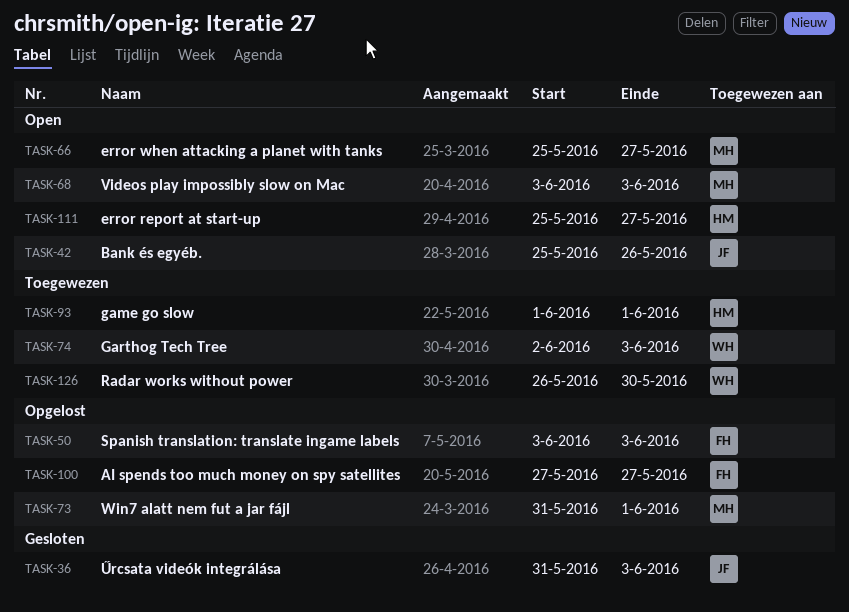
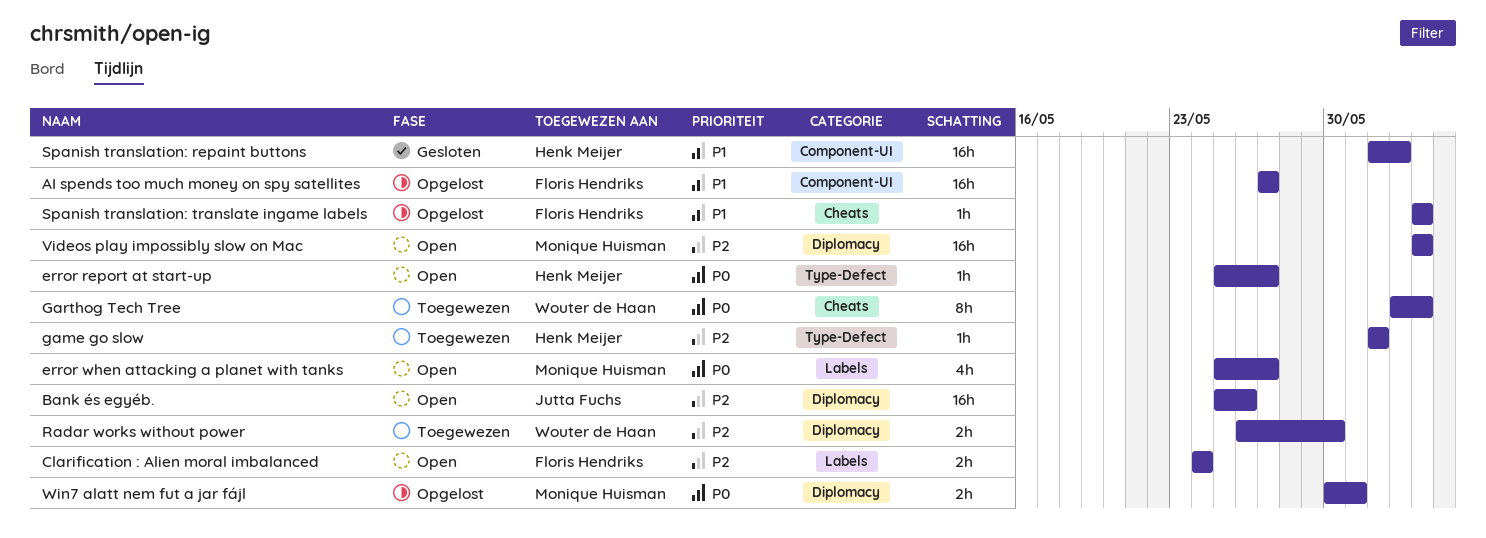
Clarification : Alien moral imbalanced: none -> present
Spanish translation: repaint buttons: none -> present
Win7 alatt nem fut a jar fájl, start: May 31 -> May 30
Win7 alatt nem fut a jar fájl, due: Jun 1 -> May 31
Űrcsata videók integrálása: present -> none

